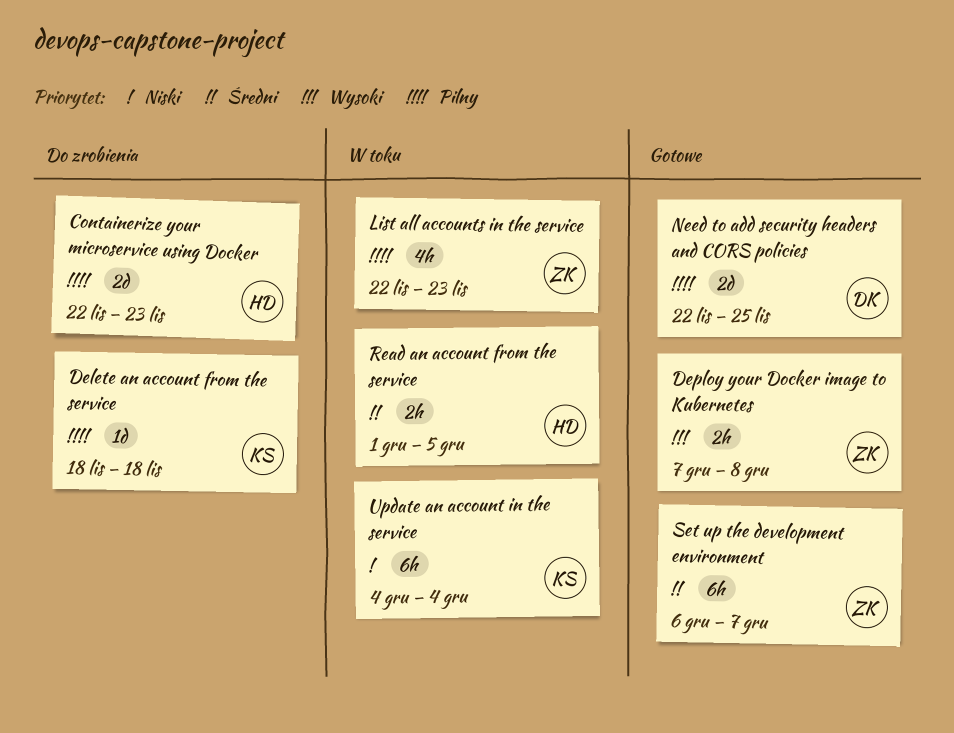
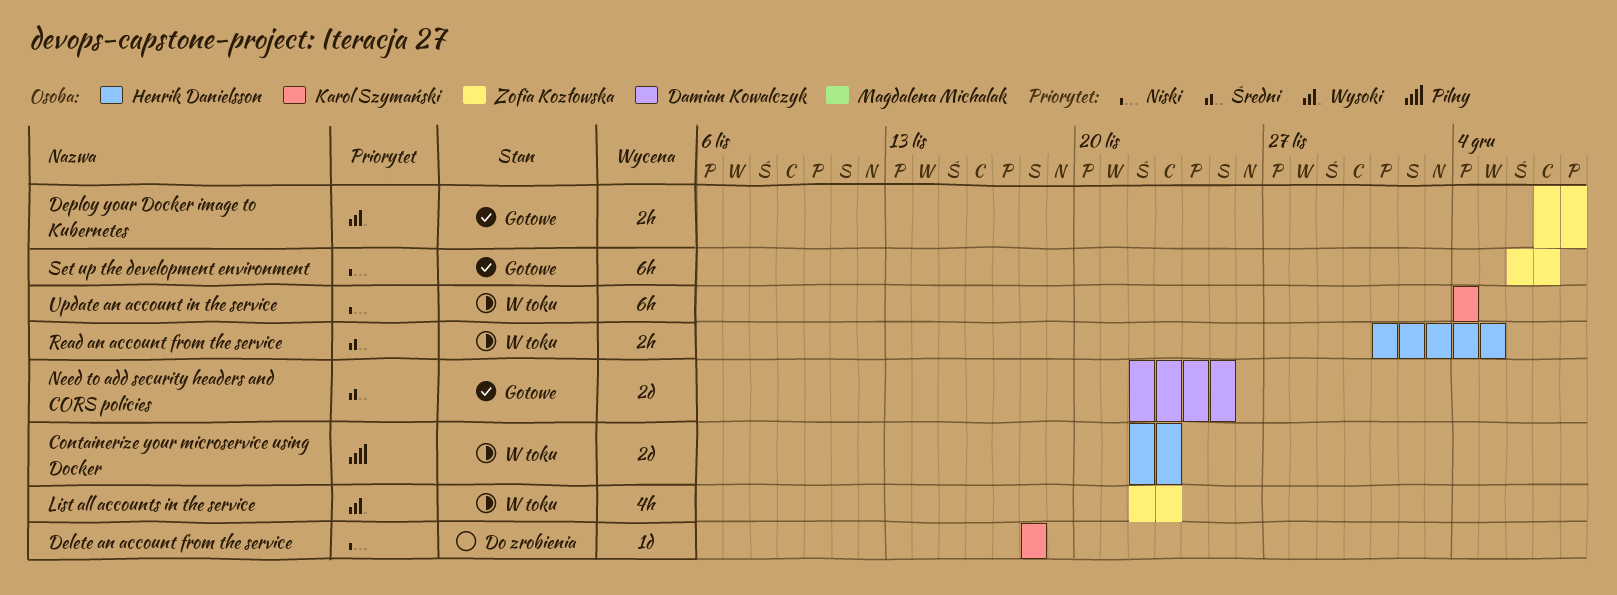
Containerize your microservice using Docker, status: Do zrobienia -> W toku
Delete an account from the service, priority: Pilny -> Niski
List all accounts in the service, priority: Pilny -> Wysoki
Need to add security headers and CORS policies, priority: Pilny -> Średni
Set up the development environment, priority: Średni -> Niski

